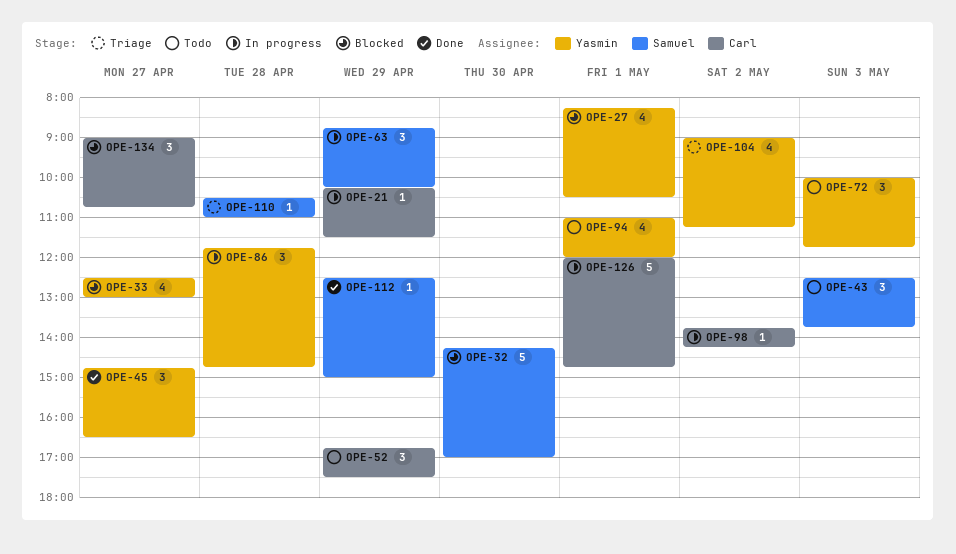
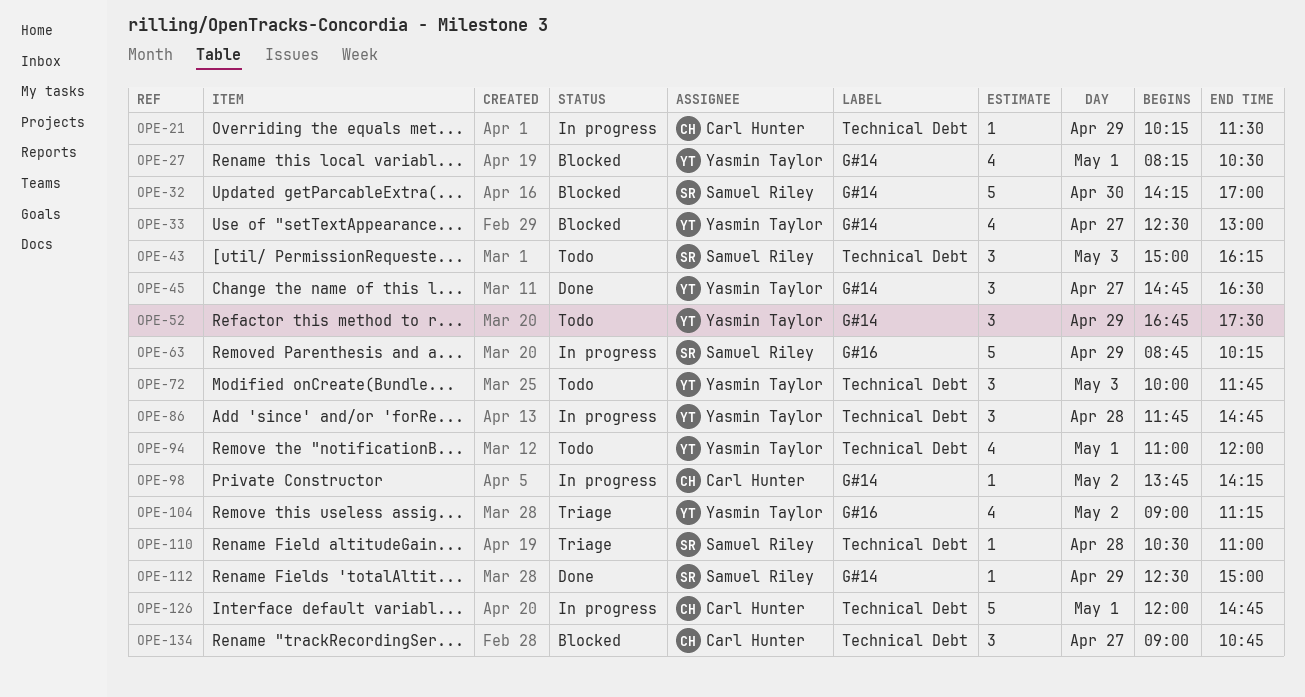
OPE-43, begins: 12:30 -> 15:00
OPE-43, ends: 13:45 -> 16:15
OPE-52, owner: Carl Hunter -> Yasmin Taylor
OPE-63, estimate: 3 -> 5

